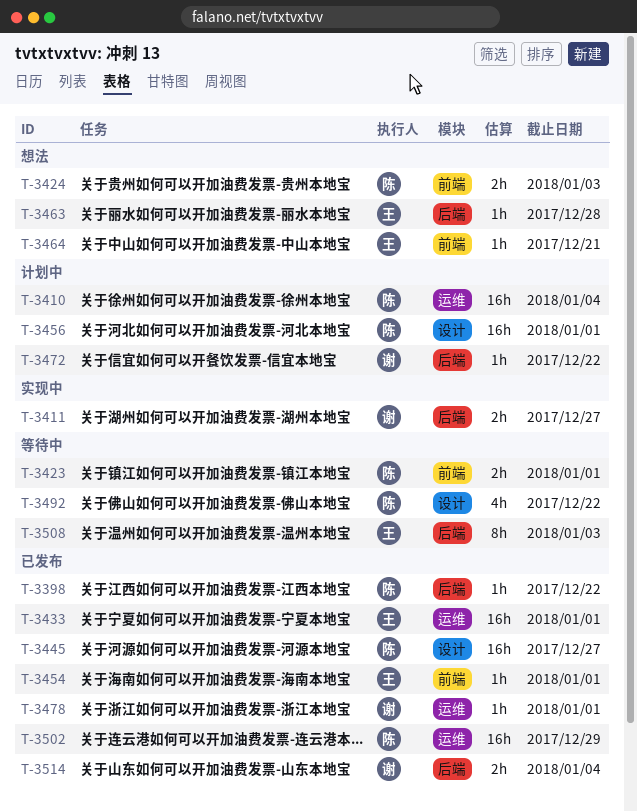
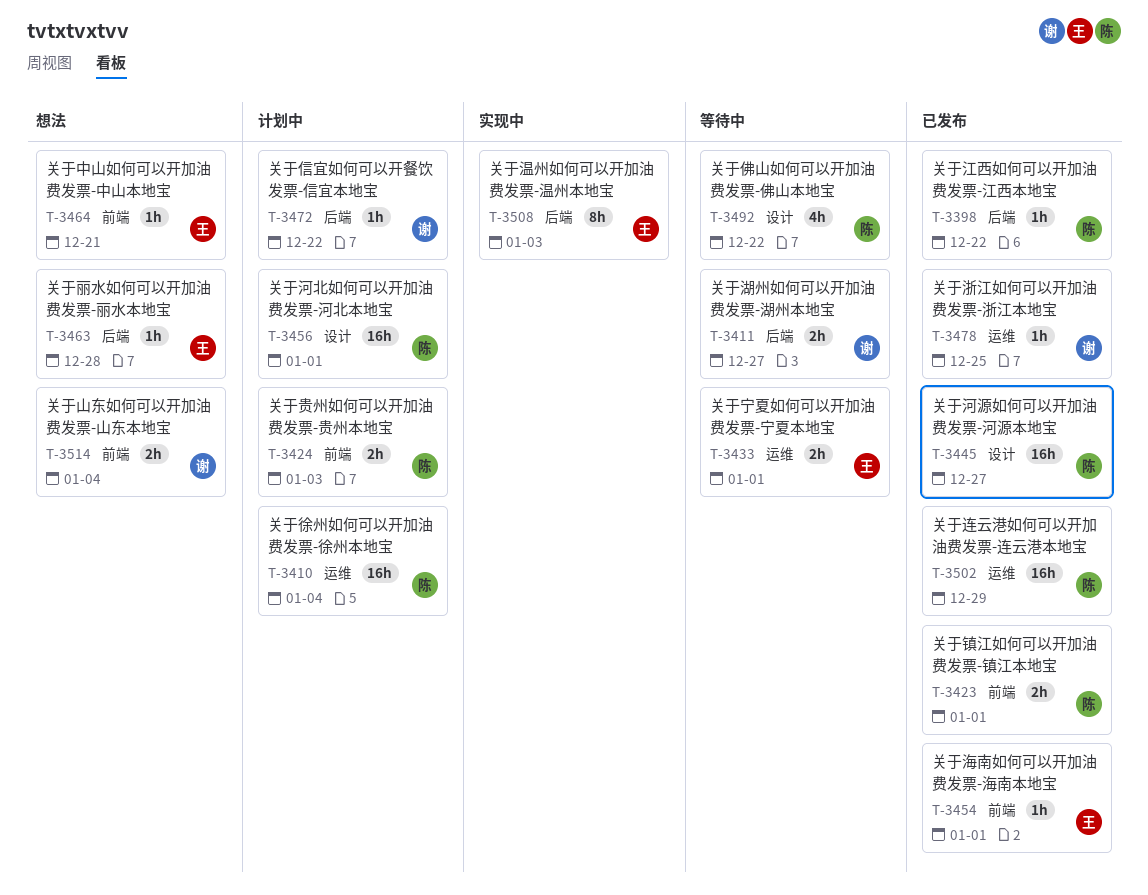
T-3411, status: 实现中 -> 等待中
T-3423, status: 等待中 -> 已发布
T-3424, status: 想法 -> 计划中
T-3433, status: 已发布 -> 等待中
T-3433, estimate: 16h -> 2h
T-3478, due: Jan 1 -> Dec 25
T-3508, status: 等待中 -> 实现中
T-3514, status: 已发布 -> 想法
T-3514, label: 后端 -> 前端

